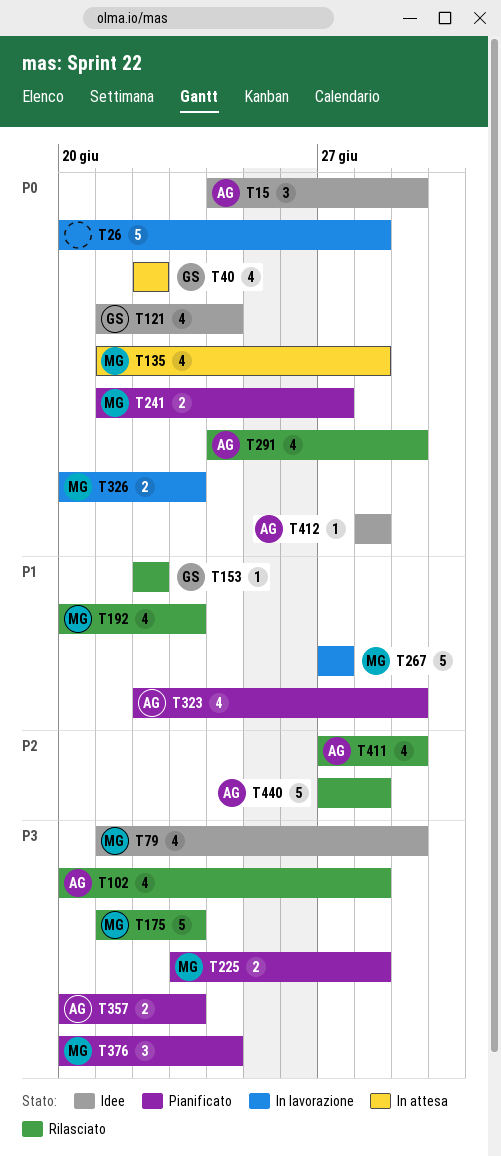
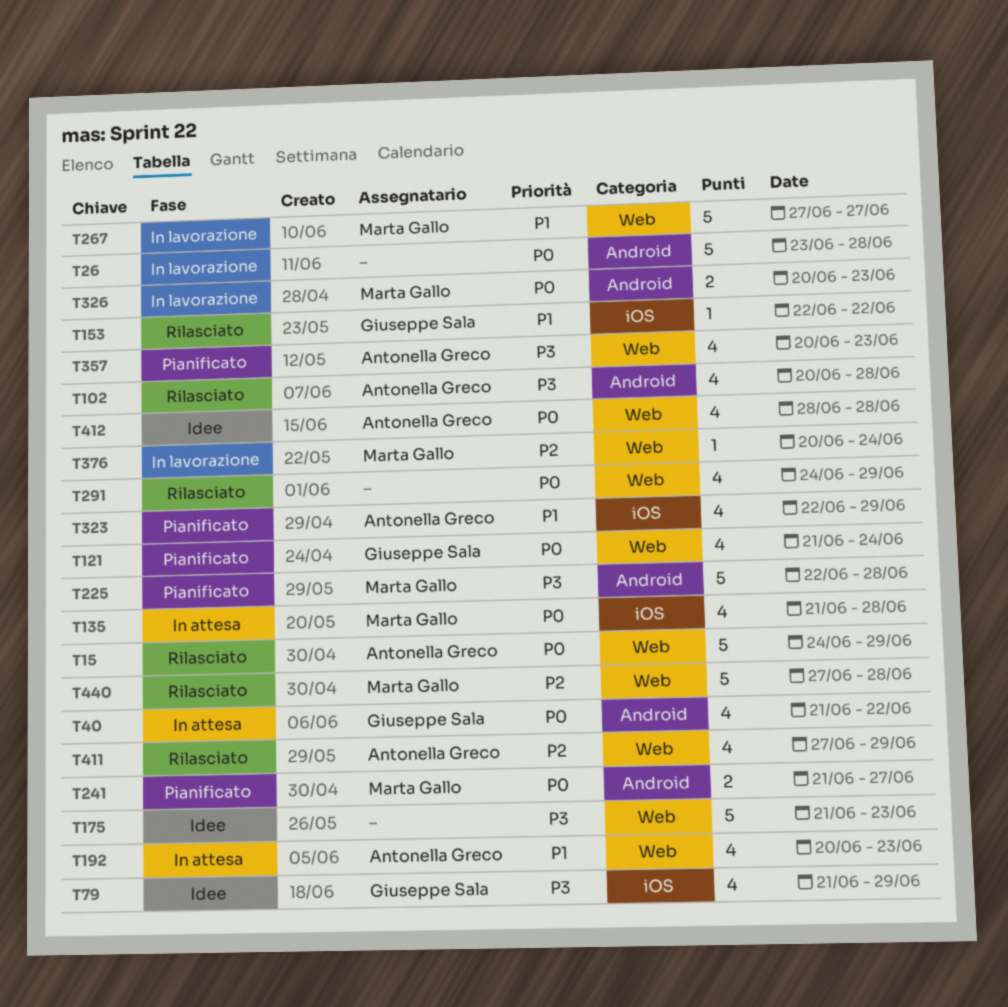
T15, status: Idee -> Rilasciato
T15, estimate: 3 -> 5
T26, start: Jun 20 -> Jun 23
T40, start: Jun 22 -> Jun 21
T79, owner: Marta Gallo -> Giuseppe Sala
T121, status: Idee -> Pianificato
T175, status: Rilasciato -> Idee
T175, owner: Marta Gallo -> none
T192, status: Rilasciato -> In attesa
T192, owner: Marta Gallo -> Antonella Greco
T225, estimate: 2 -> 5
T225, start: Jun 23 -> Jun 22
T291, owner: Antonella Greco -> none
T357, estimate: 2 -> 4
T376, status: Pianificato -> In lavorazione
T376, priority: P3 -> P2
T376, estimate: 3 -> 1
T412, estimate: 1 -> 4
T440, owner: Antonella Greco -> Marta Gallo

